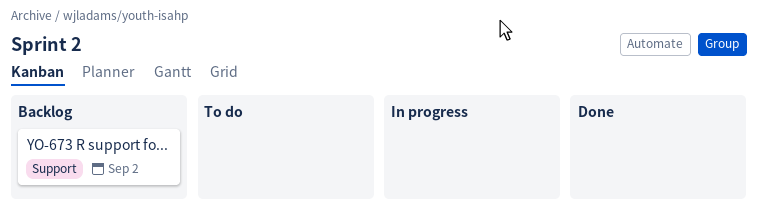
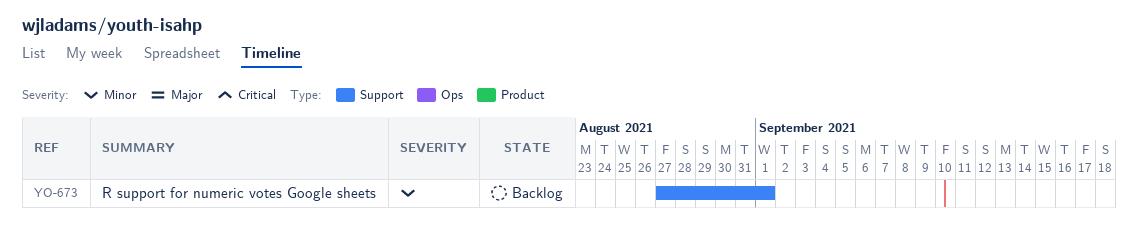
YO-673, due: Sep 2 -> Sep 1

